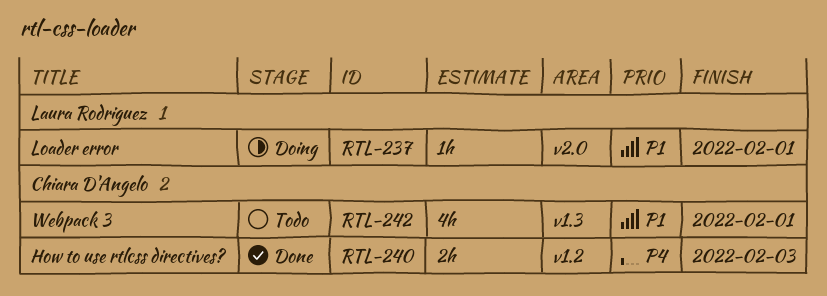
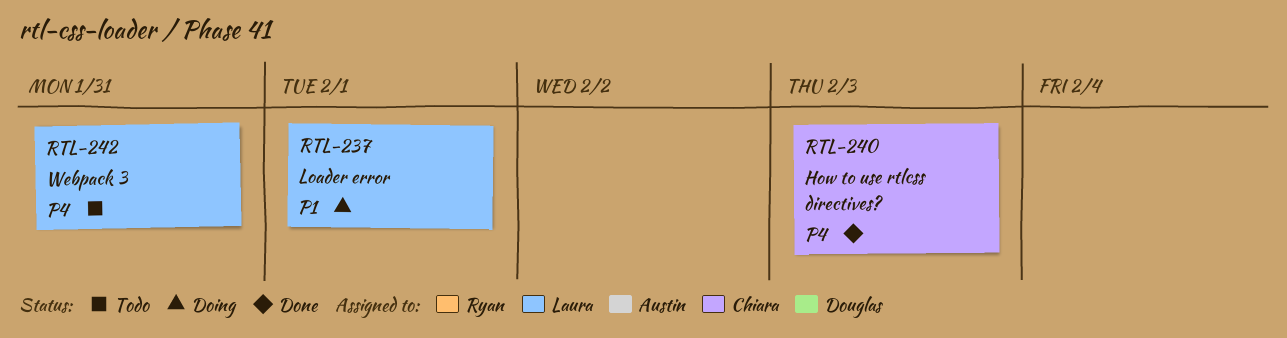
RTL-242, owner: Chiara D'Angelo -> Laura Rodriguez
RTL-242, priority: P1 -> P4
RTL-242, due: Feb 1 -> Jan 31

